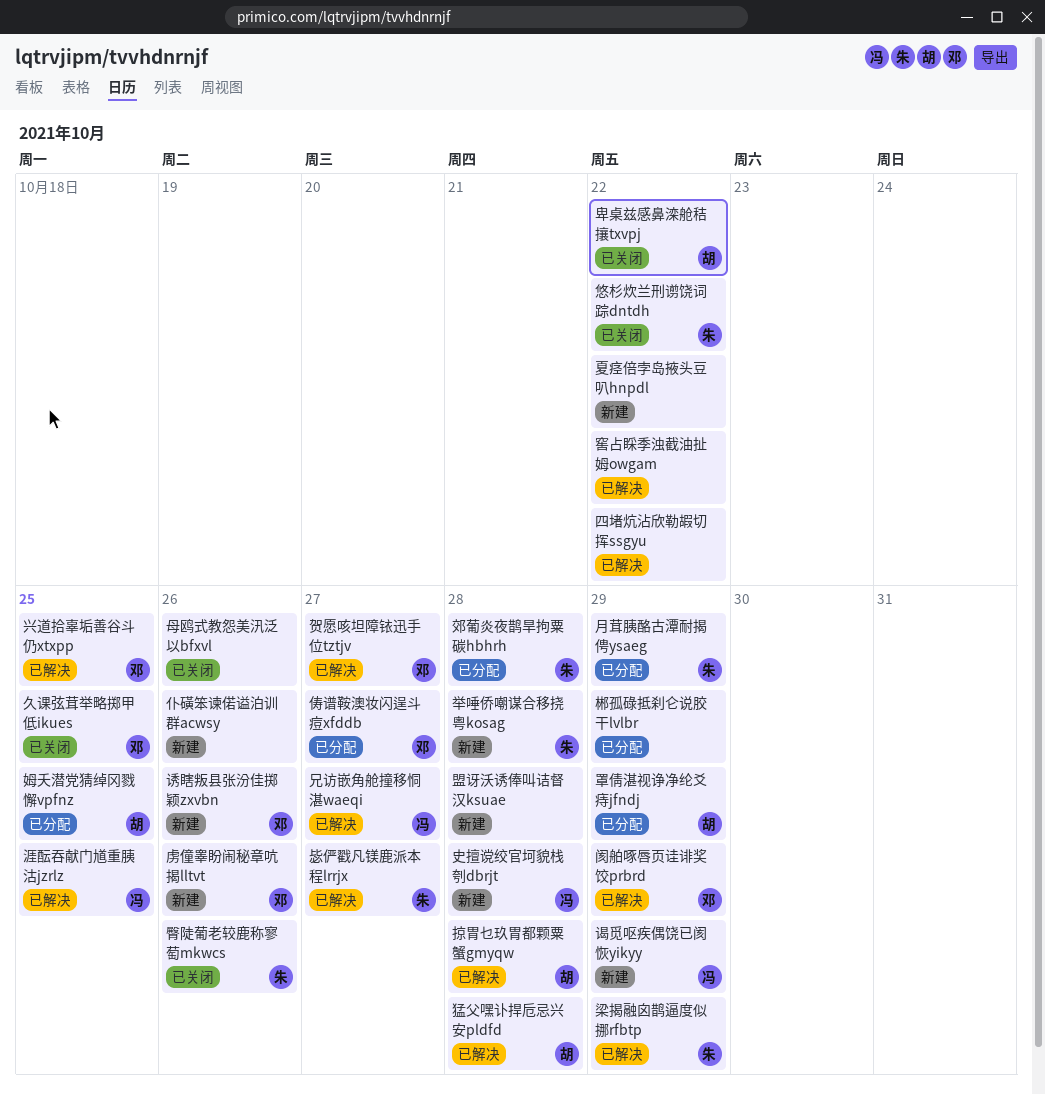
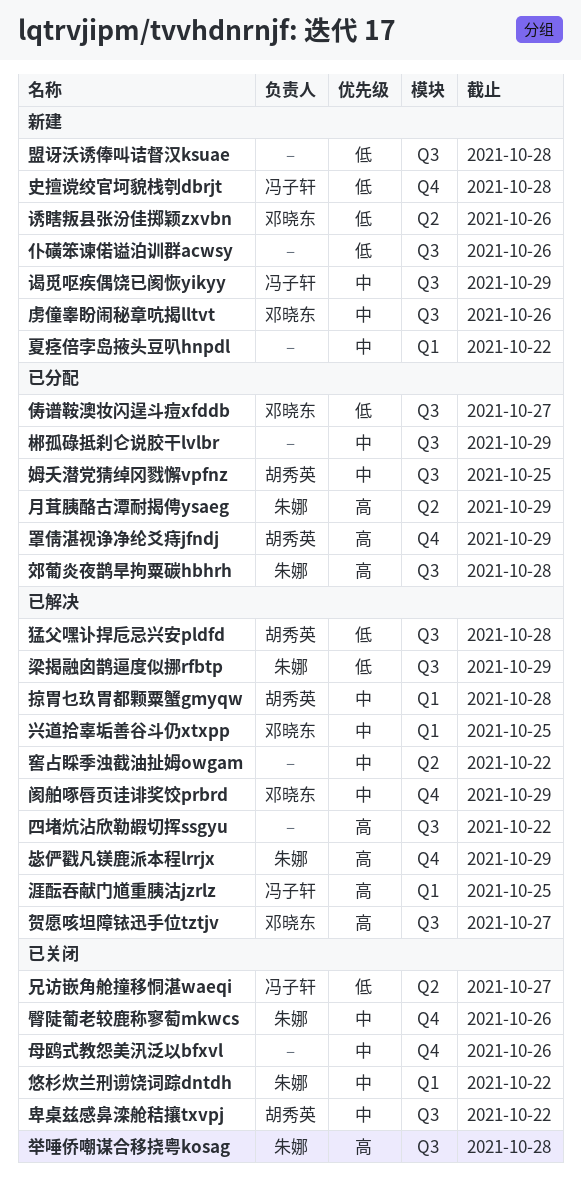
举唾侨嘲谋合移挠粤kosag, status: 新建 -> 已关闭
久课弦茸举略掷甲低ikues: present -> none
兄访嵌角舱撞移恫湛waeqi, status: 已解决 -> 已关闭
毖俨戳凡镁鹿派本程lrrjx, due: Oct 27 -> Oct 29

